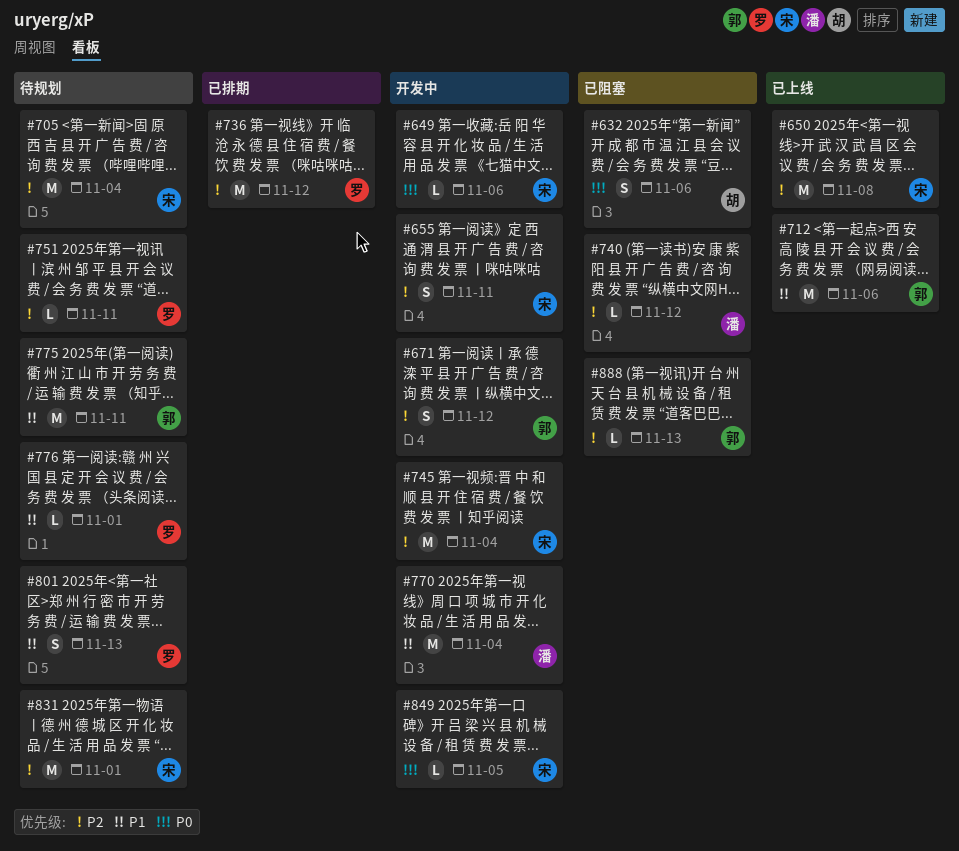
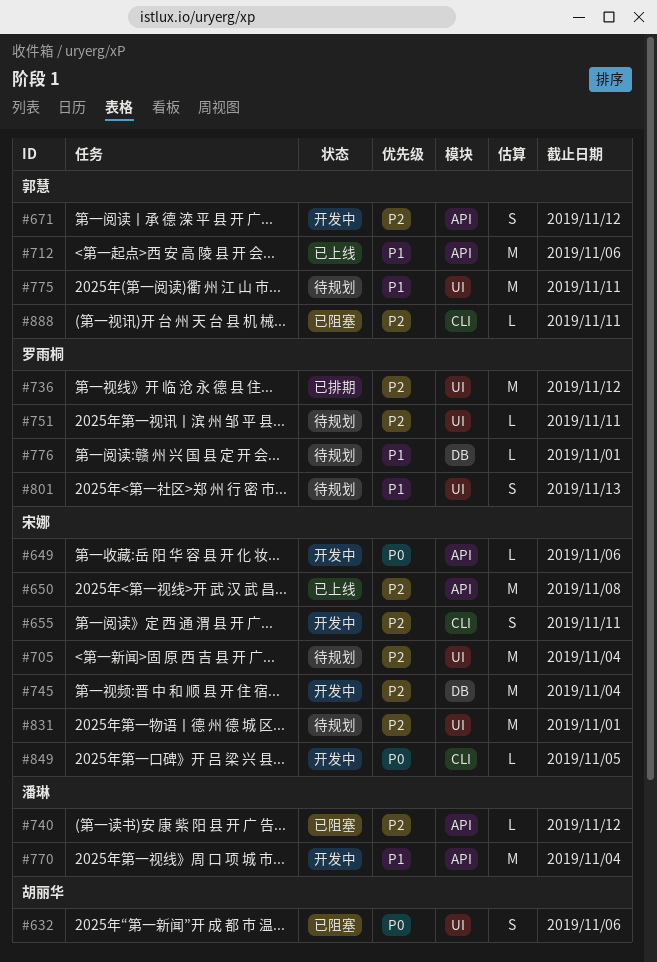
#888, due: Nov 13 -> Nov 11

